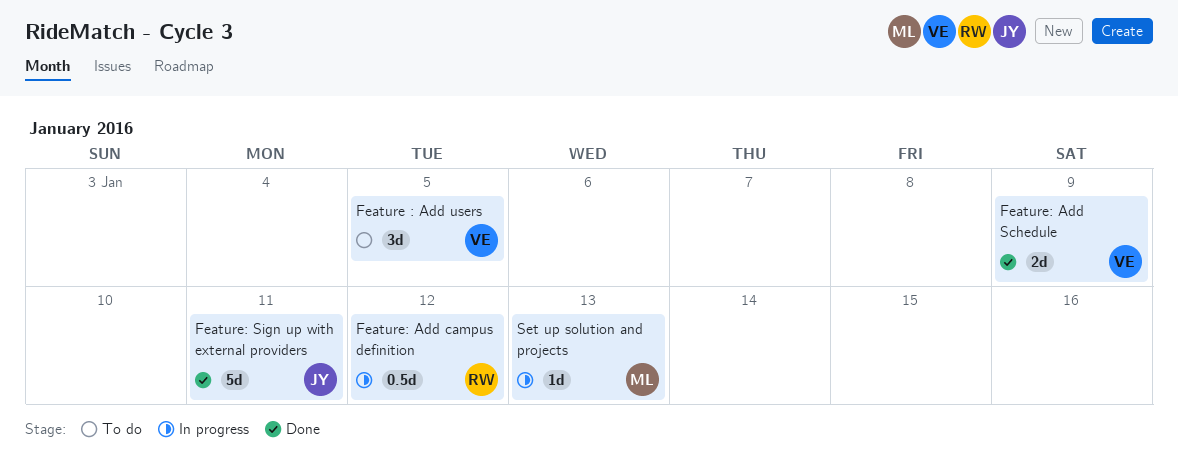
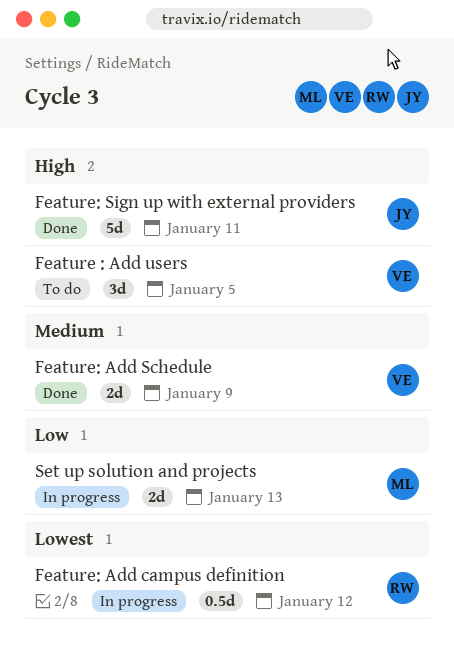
Set up solution and projects, estimate: 1d -> 2d

